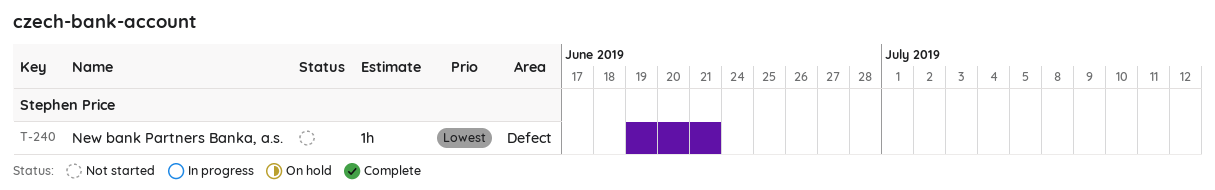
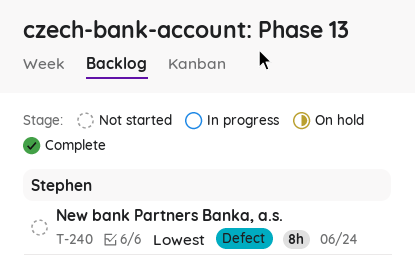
T-240, estimate: 1h -> 8h
T-240, due: Jun 21 -> Jun 24

